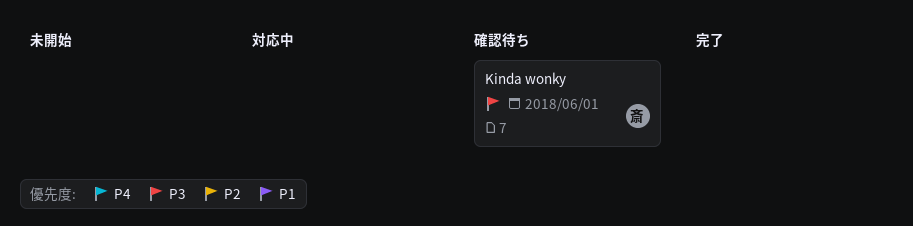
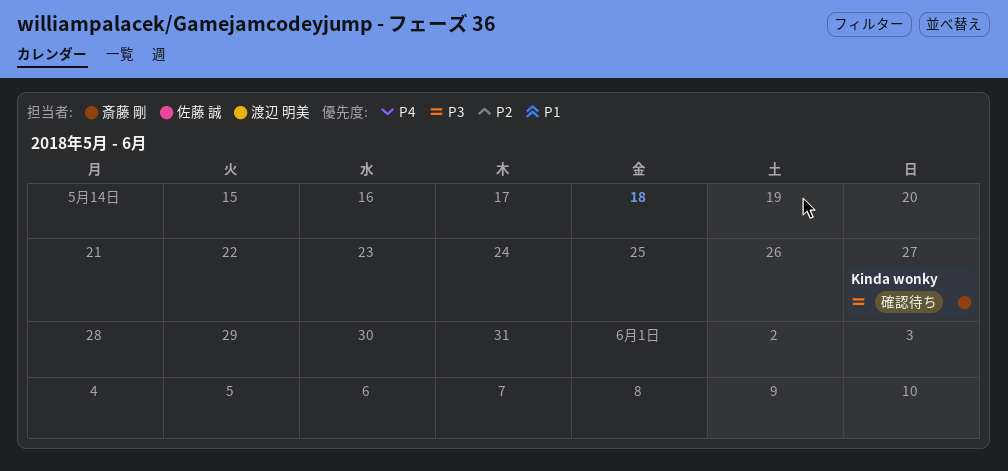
Kinda wonky, due: Jun 1 -> May 27

